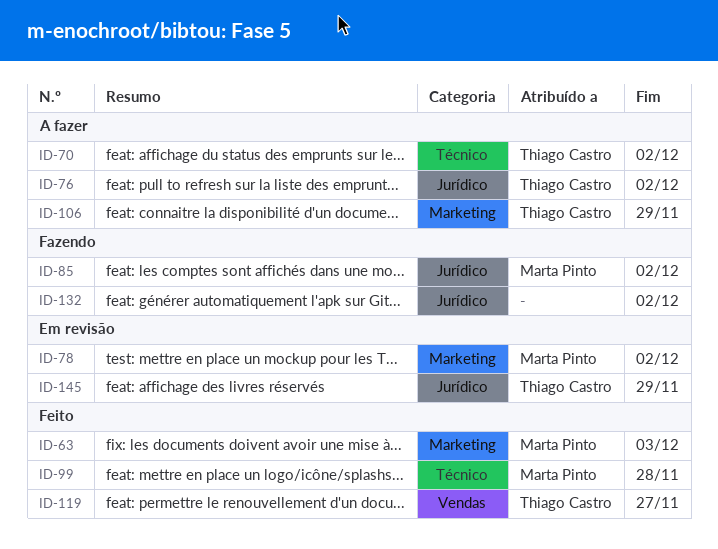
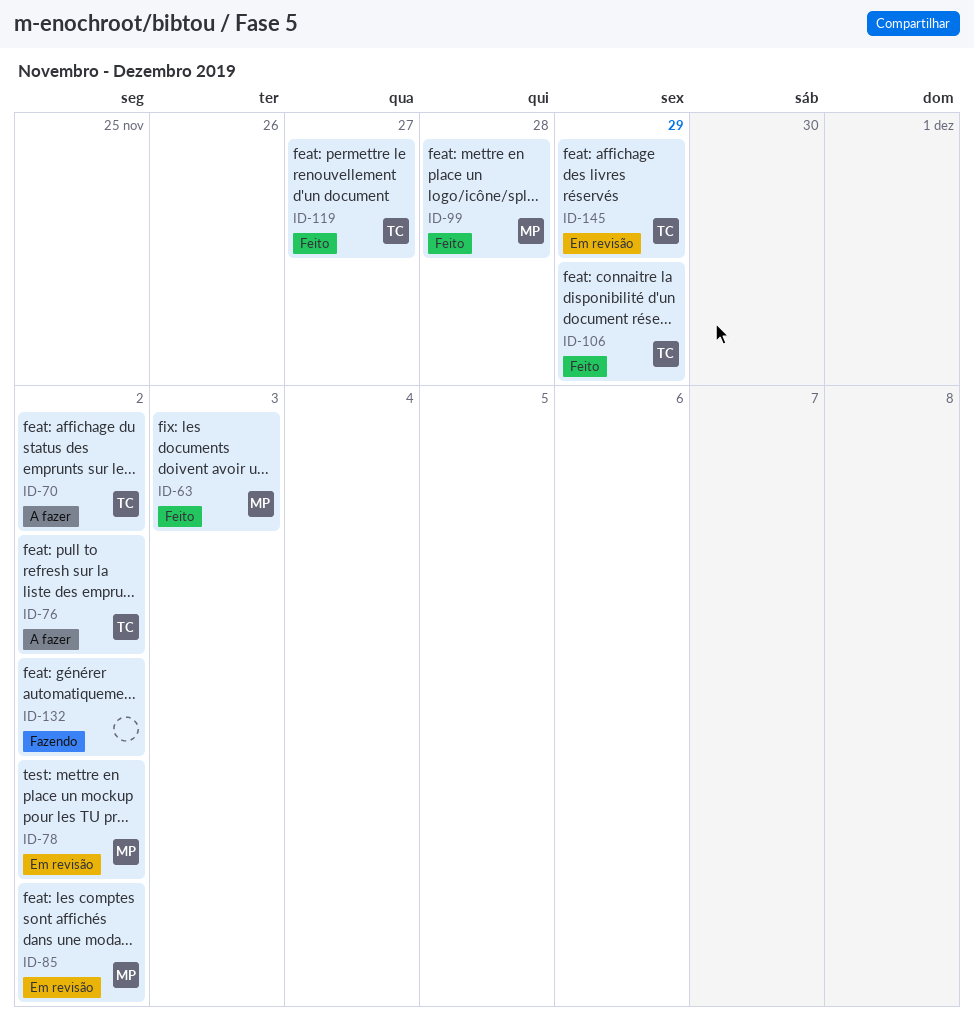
ID-85, status: Fazendo -> Em revisão
ID-106, status: A fazer -> Feito

